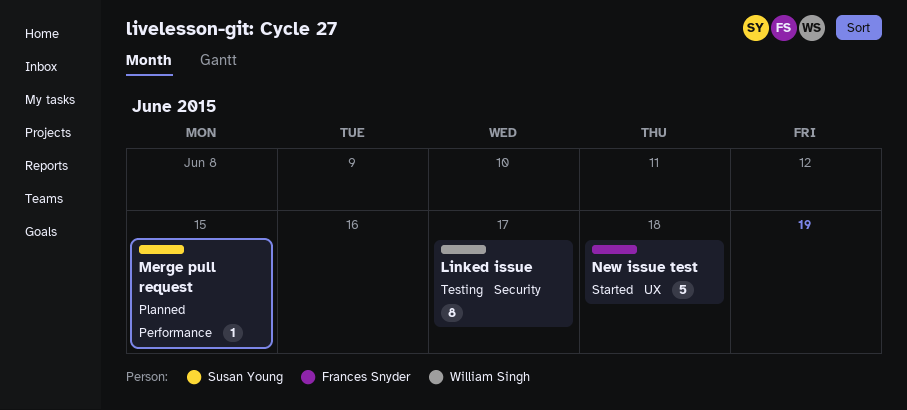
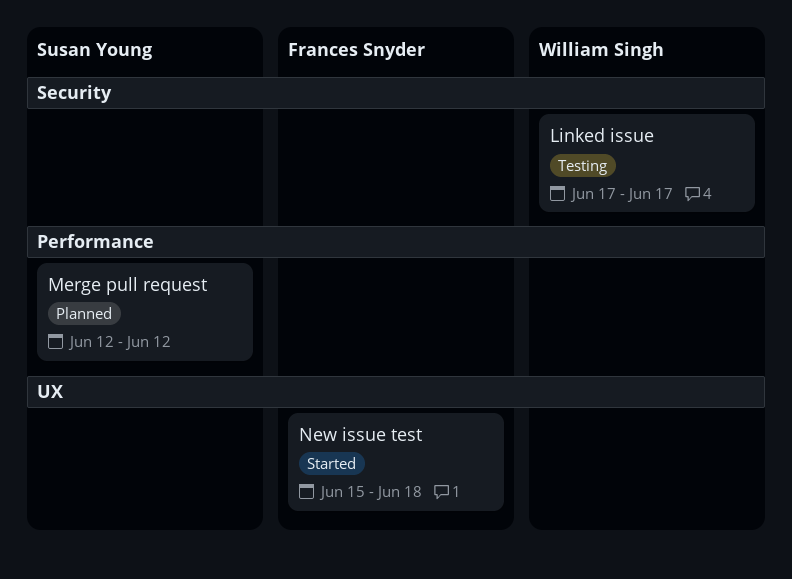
Merge pull request, due: Jun 15 -> Jun 12

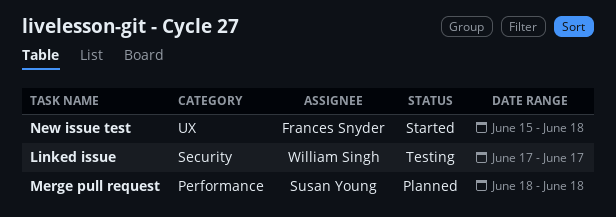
Merge pull request, start: Jun 12 -> Jun 18
Merge pull request, due: Jun 12 -> Jun 18

